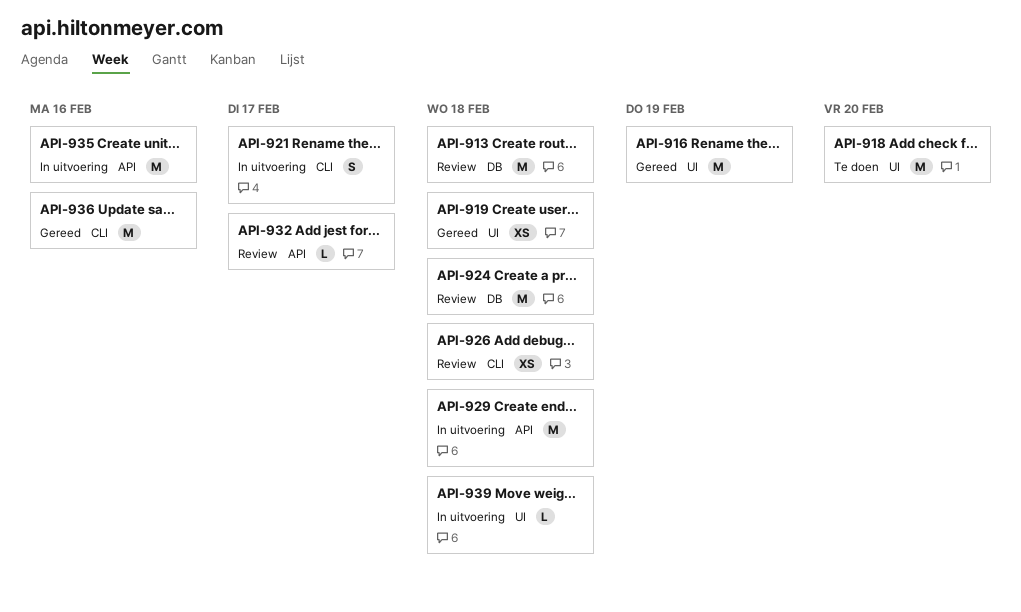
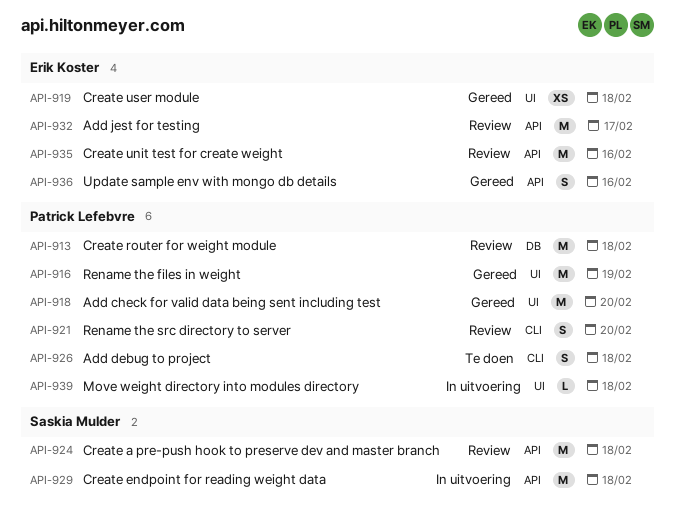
API-918, status: Te doen -> Gereed
API-921, status: In uitvoering -> Review
API-921, due: Feb 17 -> Feb 20
API-924, label: DB -> API
API-926, status: Review -> Te doen
API-926, estimate: XS -> S
API-932, estimate: L -> M
API-935, status: In uitvoering -> Review
API-936, label: CLI -> API
API-936, estimate: M -> S

